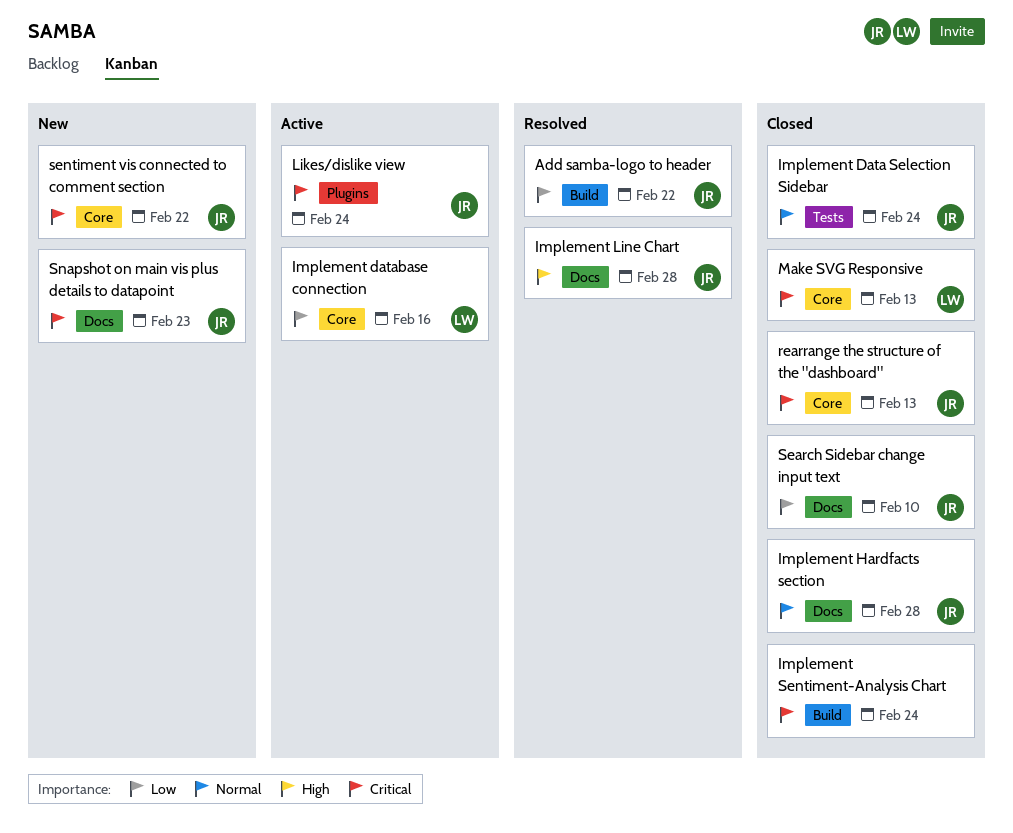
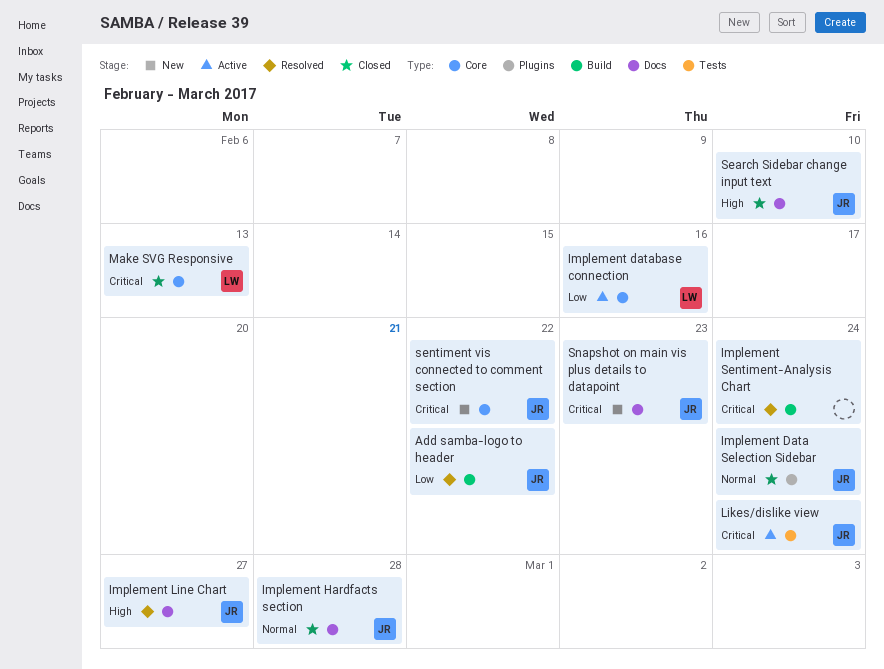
Implement Data Selection Sidebar, label: Tests -> Plugins
Implement Line Chart, due: Feb 28 -> Feb 27
Implement Sentiment-Analysis Chart, status: Closed -> Resolved
Likes/dislike view, label: Plugins -> Tests
rearrange the structure of the "dashboard": present -> none
Search Sidebar change input text, priority: Low -> High

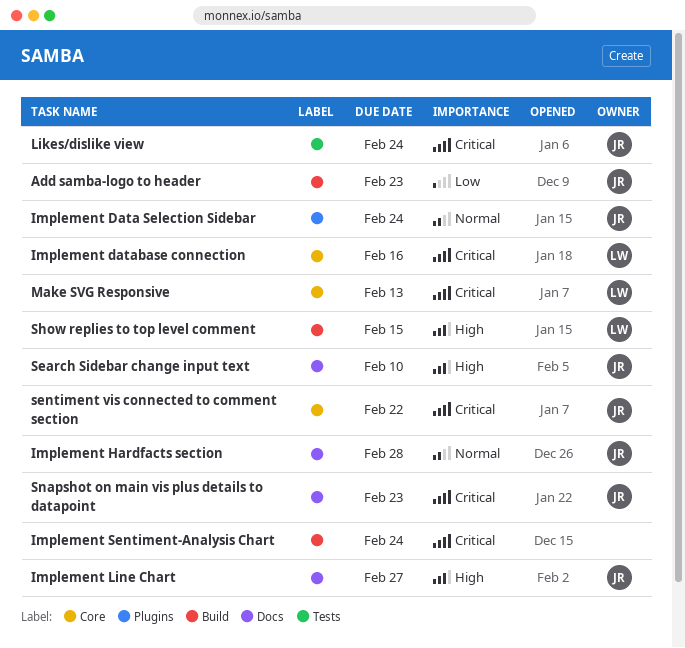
Add samba-logo to header, due: Feb 22 -> Feb 23
Implement database connection, priority: Low -> Critical
Show replies to top level comment: none -> present

